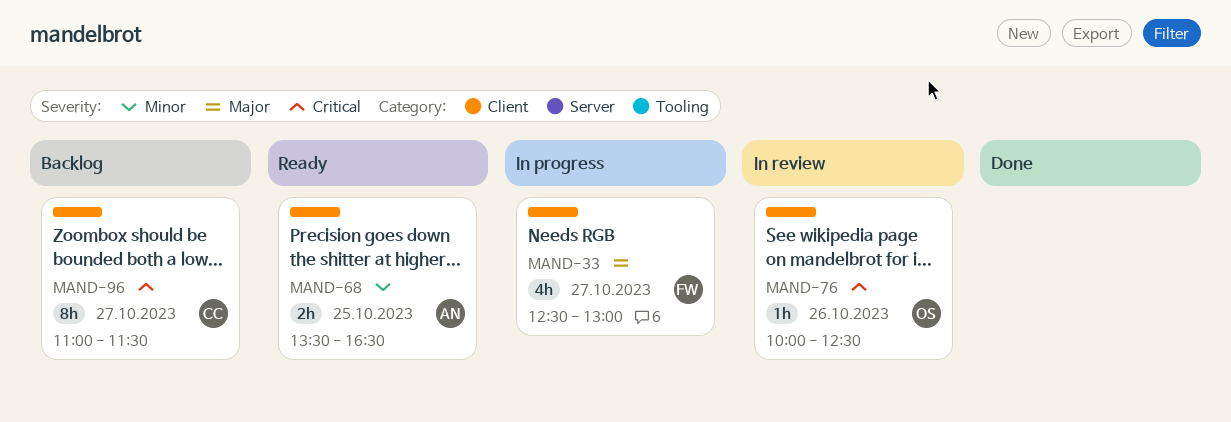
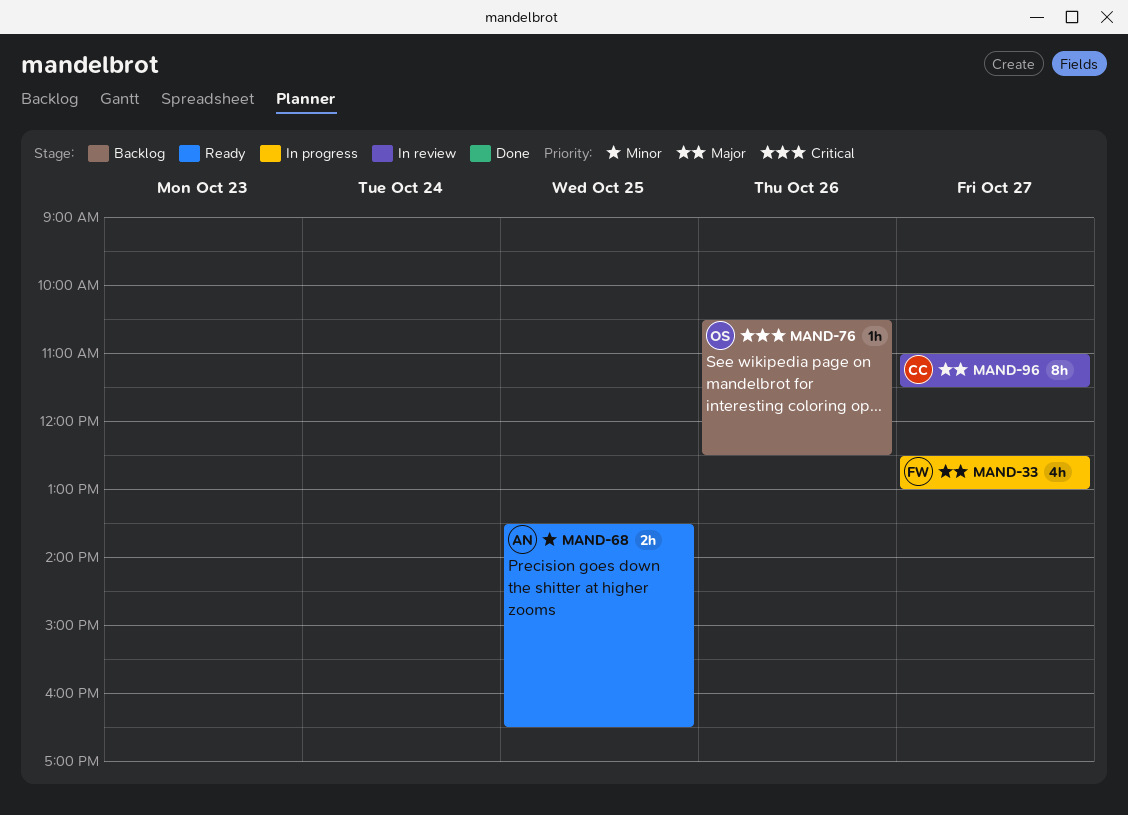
MAND-76, status: In review -> Backlog
MAND-76, begins: 10:00 -> 10:30
MAND-96, status: Backlog -> In review
MAND-96, priority: Critical -> Major

